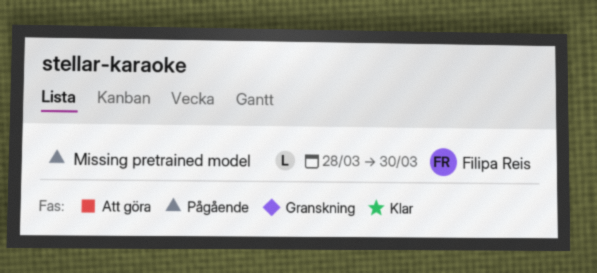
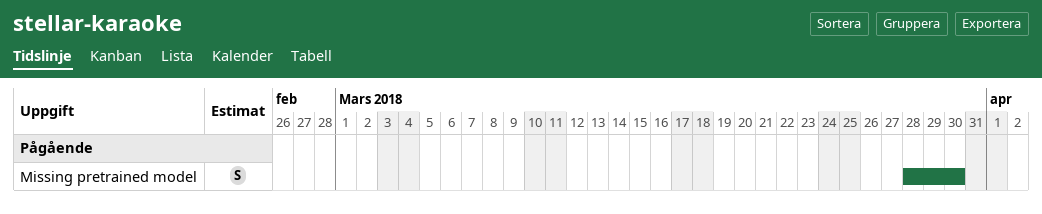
Missing pretrained model, estimate: L -> S

